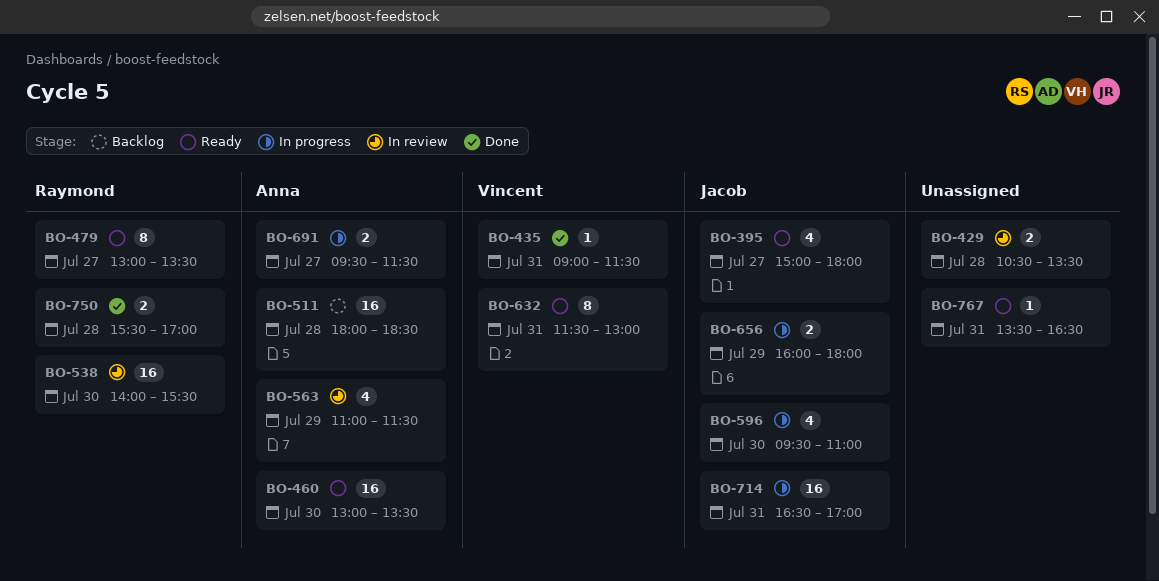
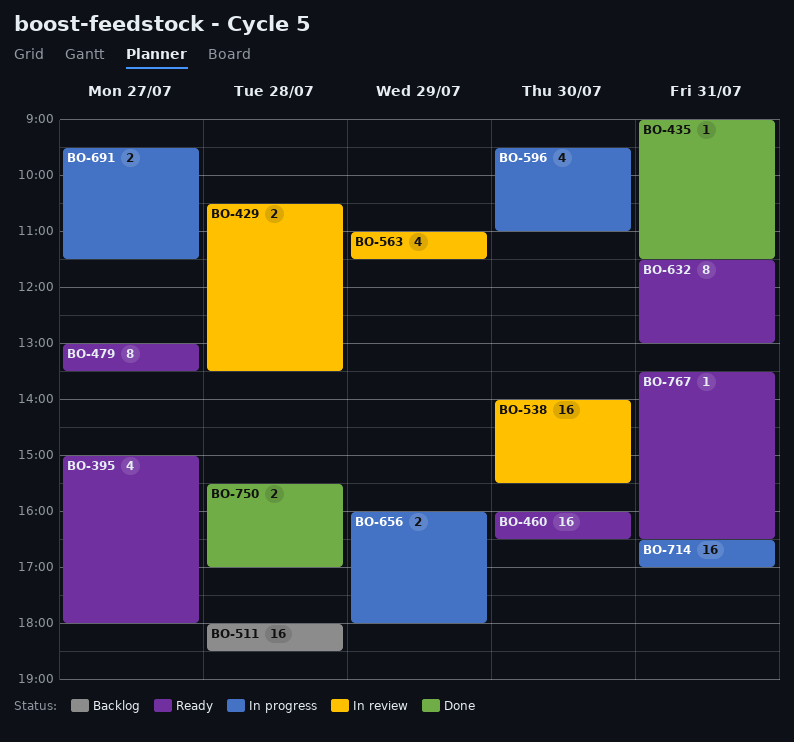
BO-460, begins: 13:00 -> 16:00
BO-460, ends: 13:30 -> 16:30

